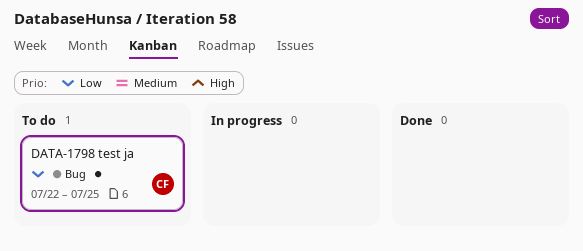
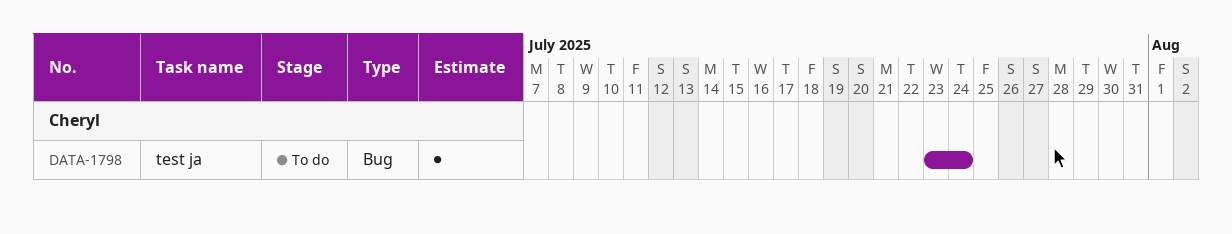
DATA-1798, start: Jul 22 -> Jul 23
DATA-1798, due: Jul 25 -> Jul 24

